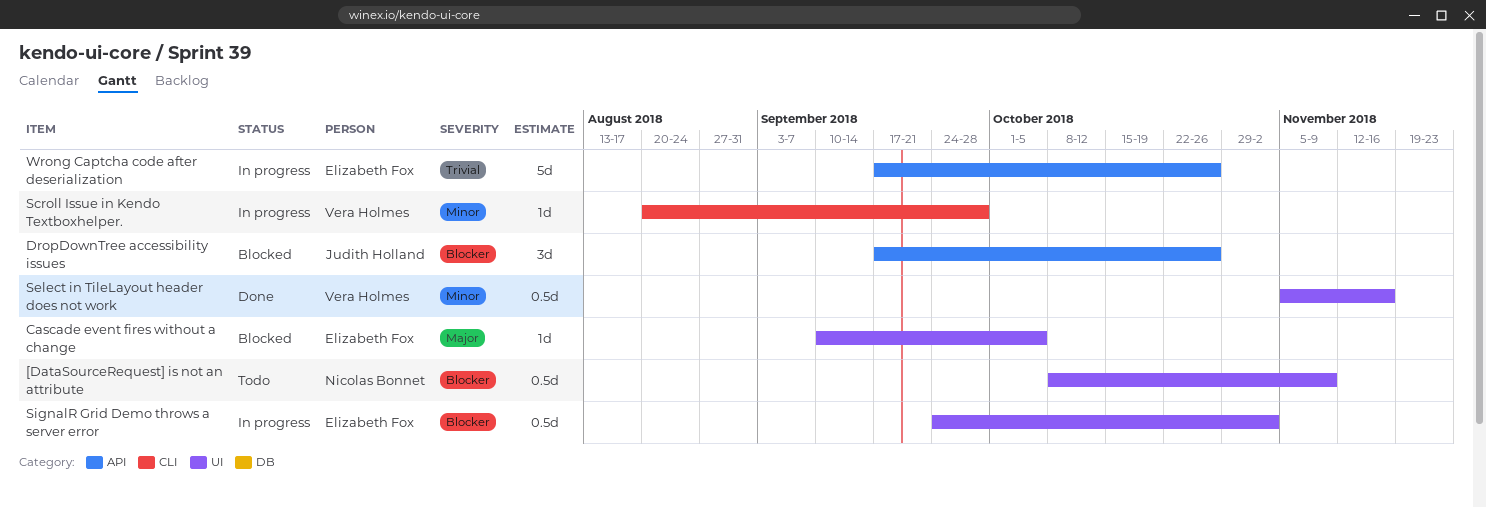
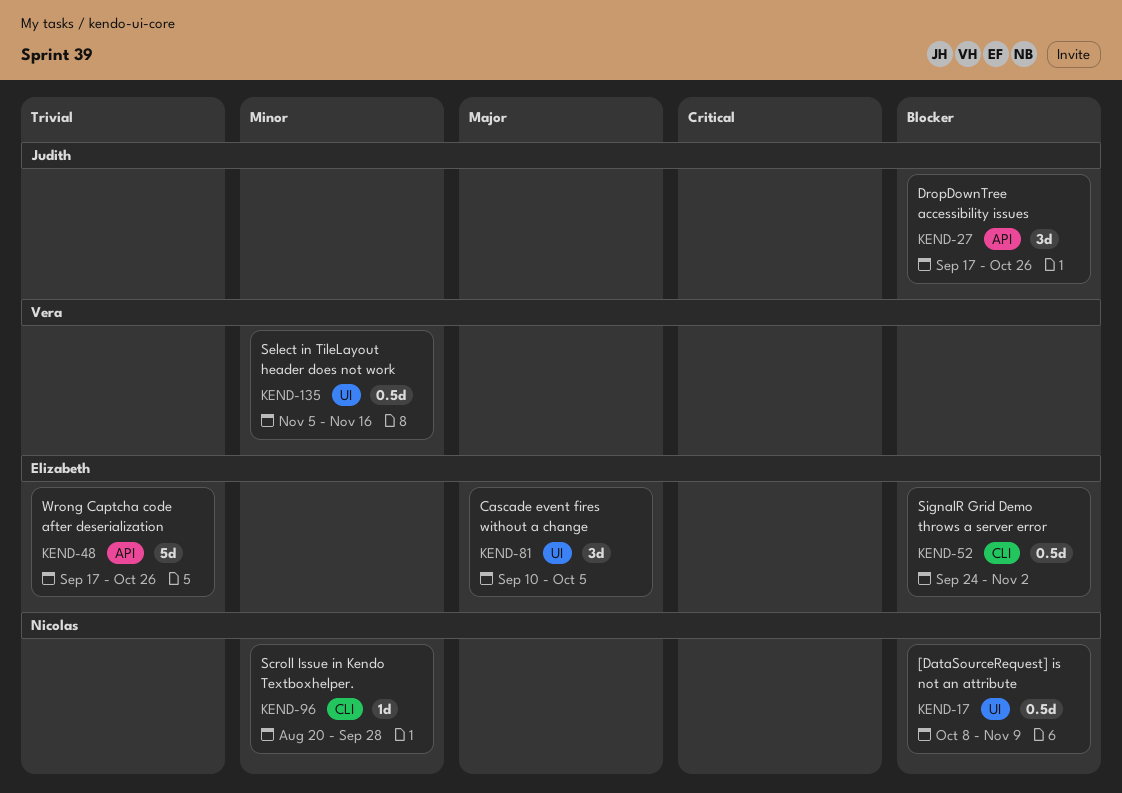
Cascade event fires without a change, estimate: 1d -> 3d
Scroll Issue in Kendo Textboxhelper., owner: Vera Holmes -> Nicolas Bonnet
SignalR Grid Demo throws a server error, label: UI -> CLI

